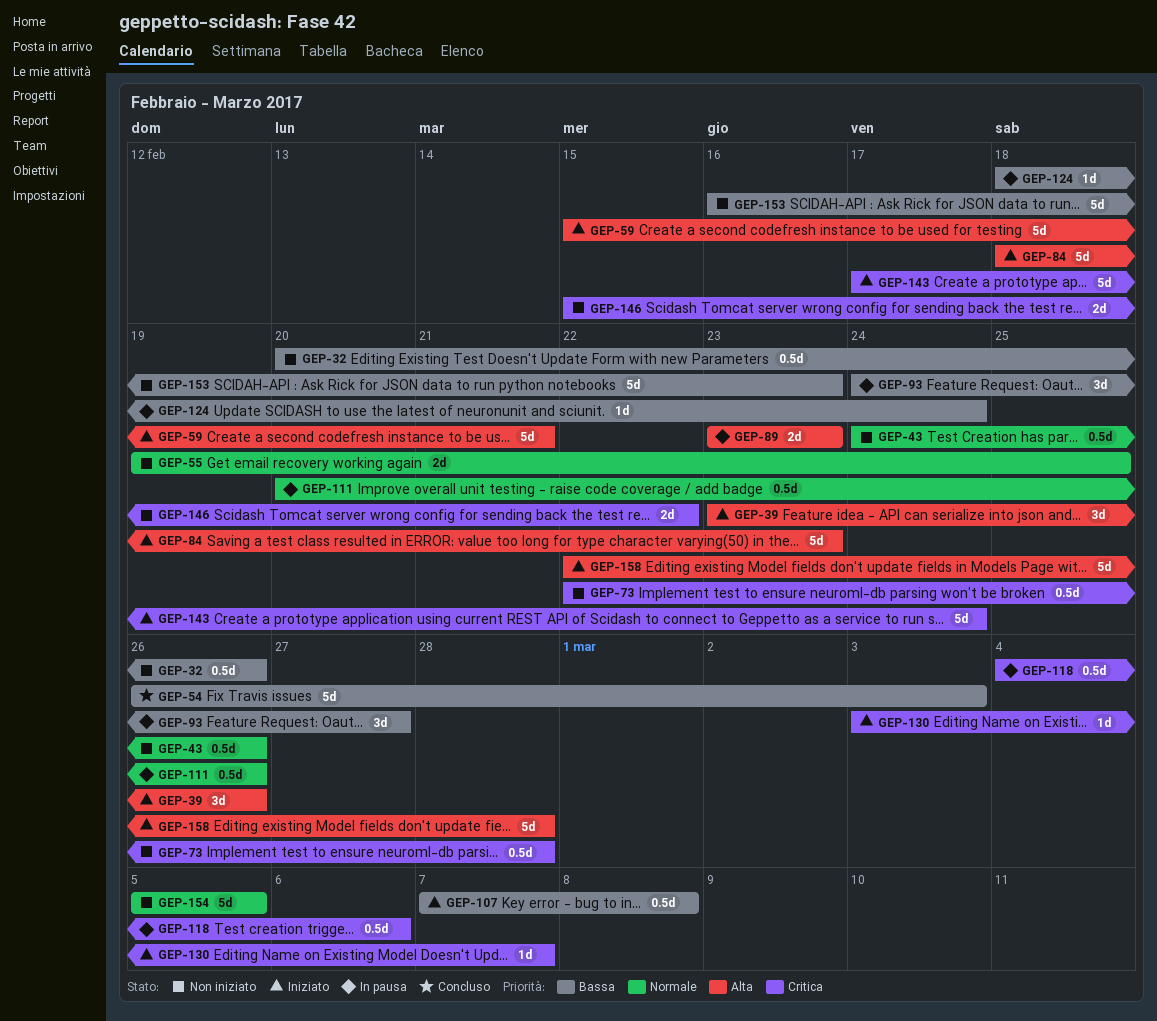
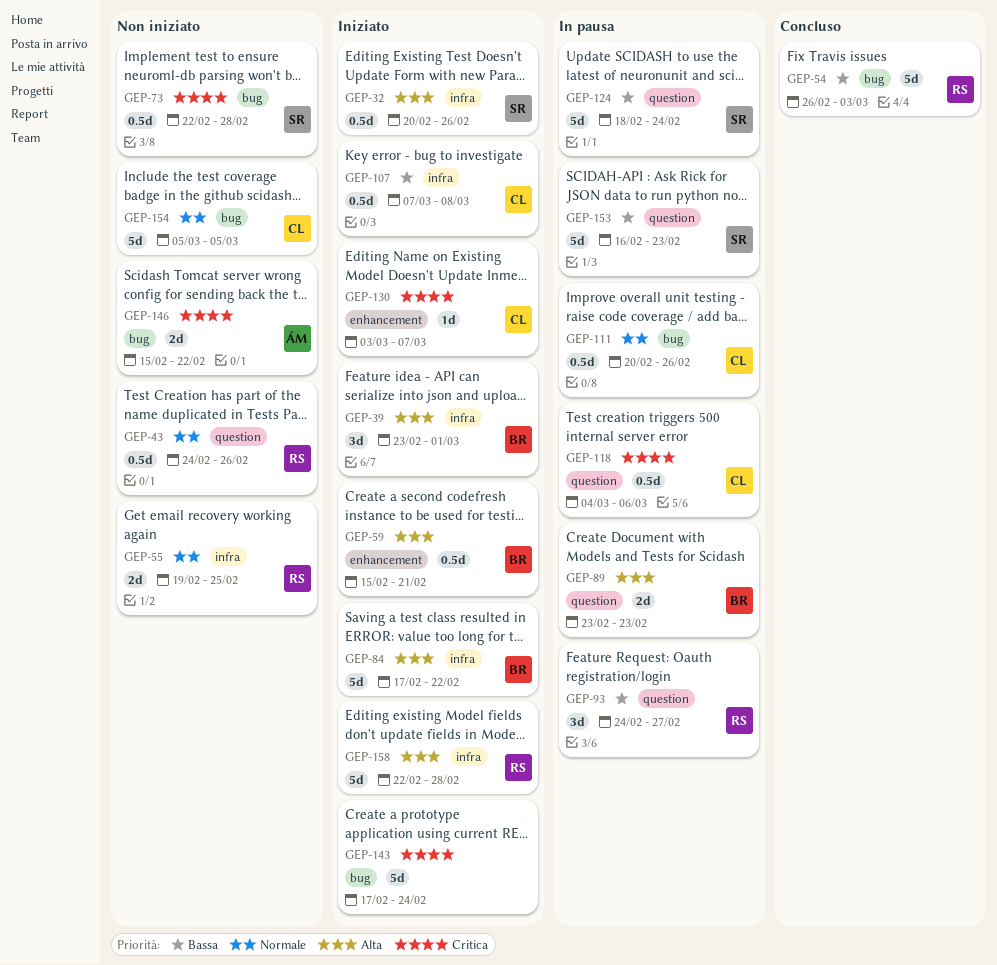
GEP-32, status: Non iniziato -> Iniziato
GEP-32, priority: Bassa -> Alta
GEP-39, due: Feb 26 -> Mar 1
GEP-59, estimate: 5d -> 0.5d
GEP-84, start: Feb 18 -> Feb 17
GEP-84, due: Feb 23 -> Feb 22
GEP-124, estimate: 1d -> 5d
GEP-153, status: Non iniziato -> In pausa

